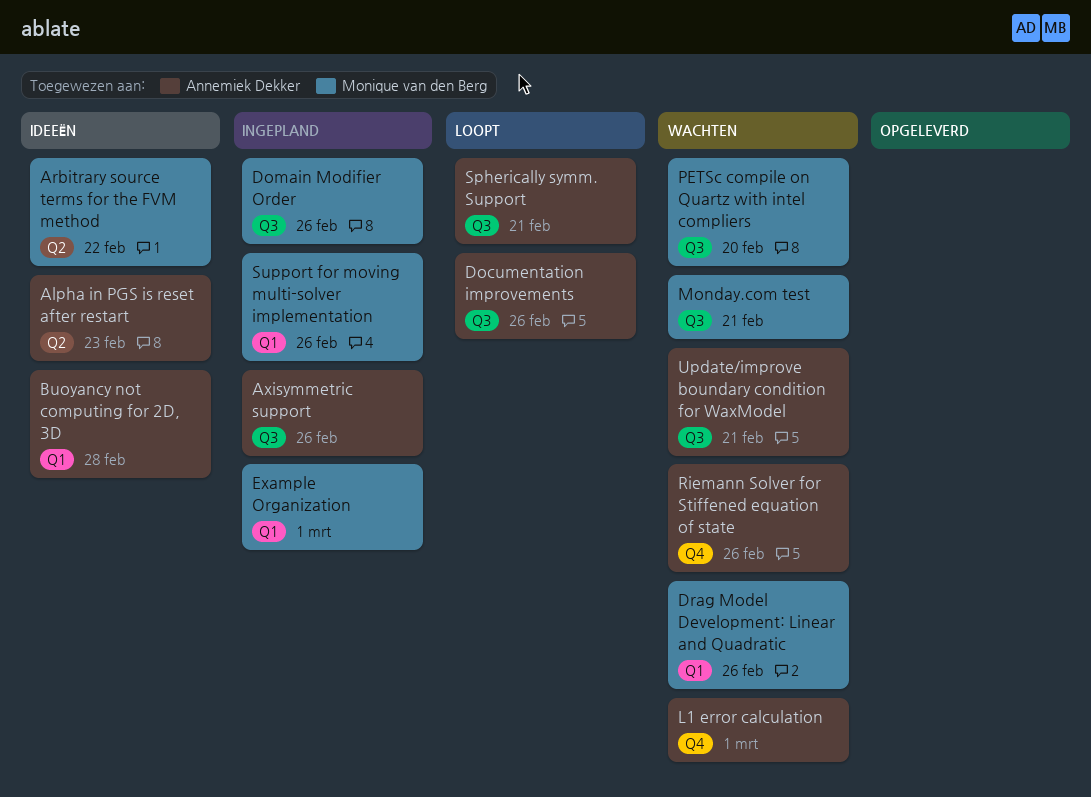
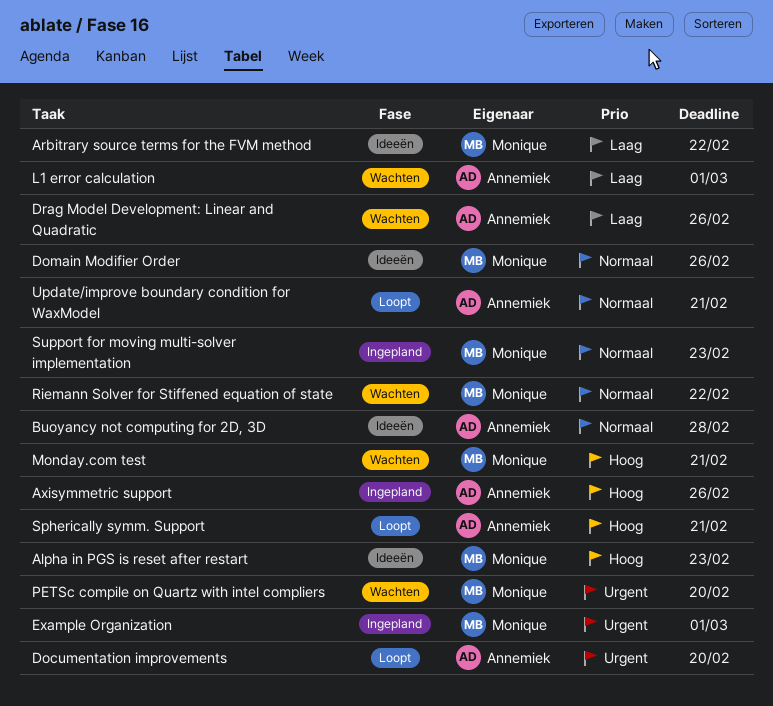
Alpha in PGS is reset after restart, owner: Annemiek Dekker -> Monique van den Berg
Documentation improvements, due: Feb 26 -> Feb 20
Domain Modifier Order, status: Ingepland -> Ideeën
Drag Model Development: Linear and Quadratic, owner: Monique van den Berg -> Annemiek Dekker
Riemann Solver for Stiffened equation of state, owner: Annemiek Dekker -> Monique van den Berg
Riemann Solver for Stiffened equation of state, due: Feb 26 -> Feb 22
Support for moving multi-solver implementation, due: Feb 26 -> Feb 23
Update/improve boundary condition for WaxModel, status: Wachten -> Loopt

